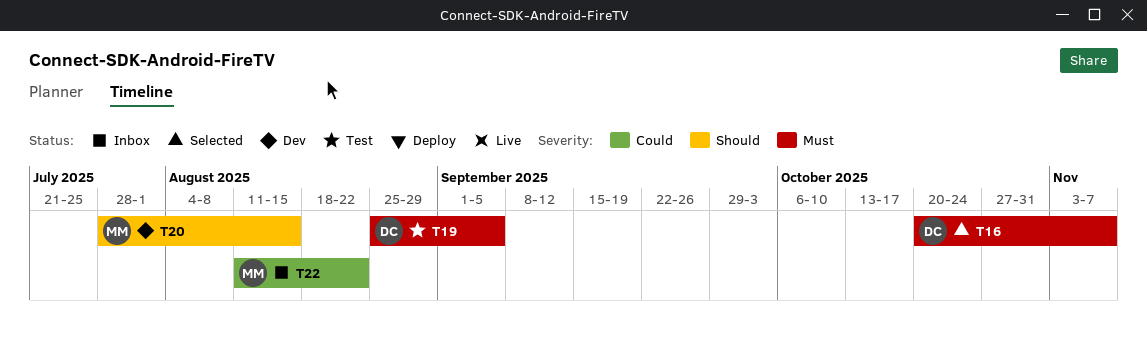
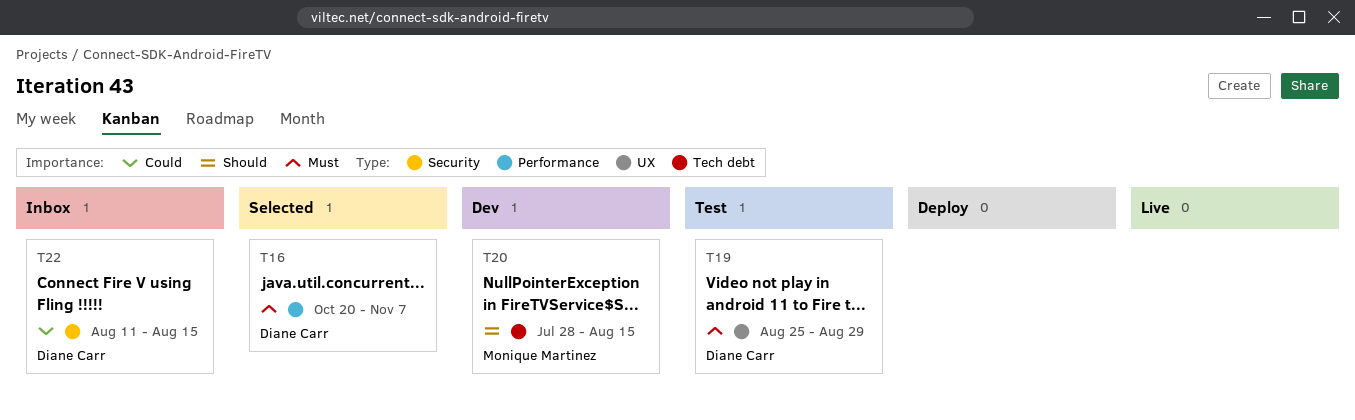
T19, due: Sep 5 -> Aug 29
T22, owner: Monique Martinez -> Diane Carr
T22, due: Aug 22 -> Aug 15

